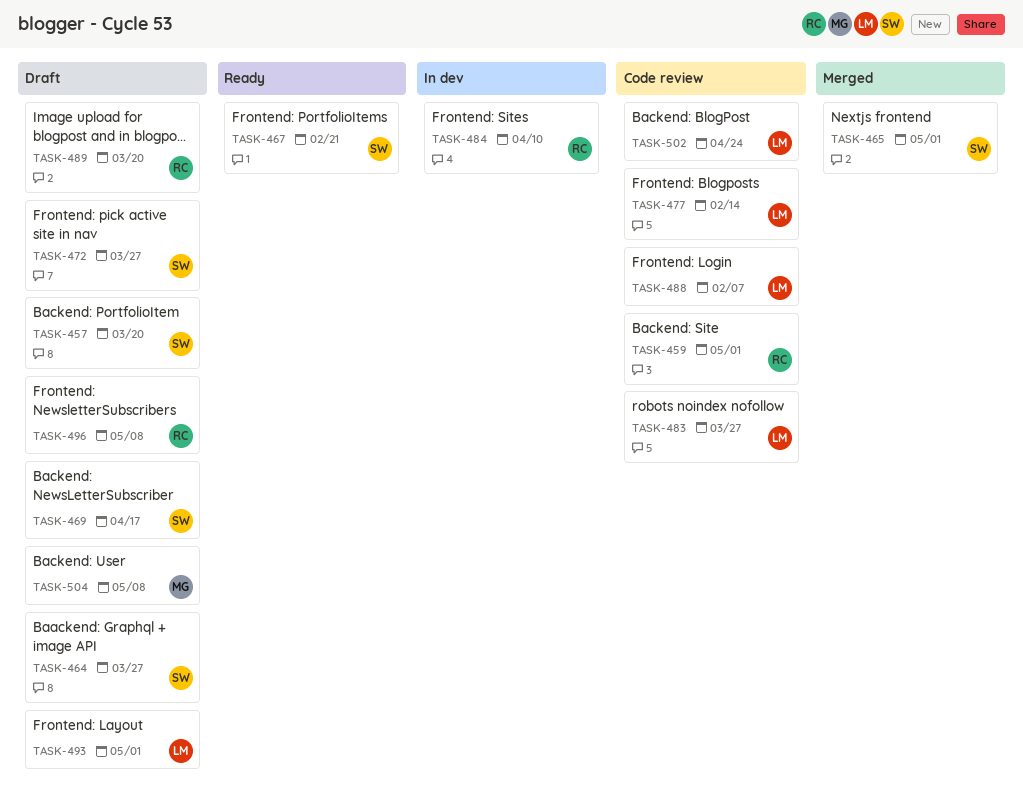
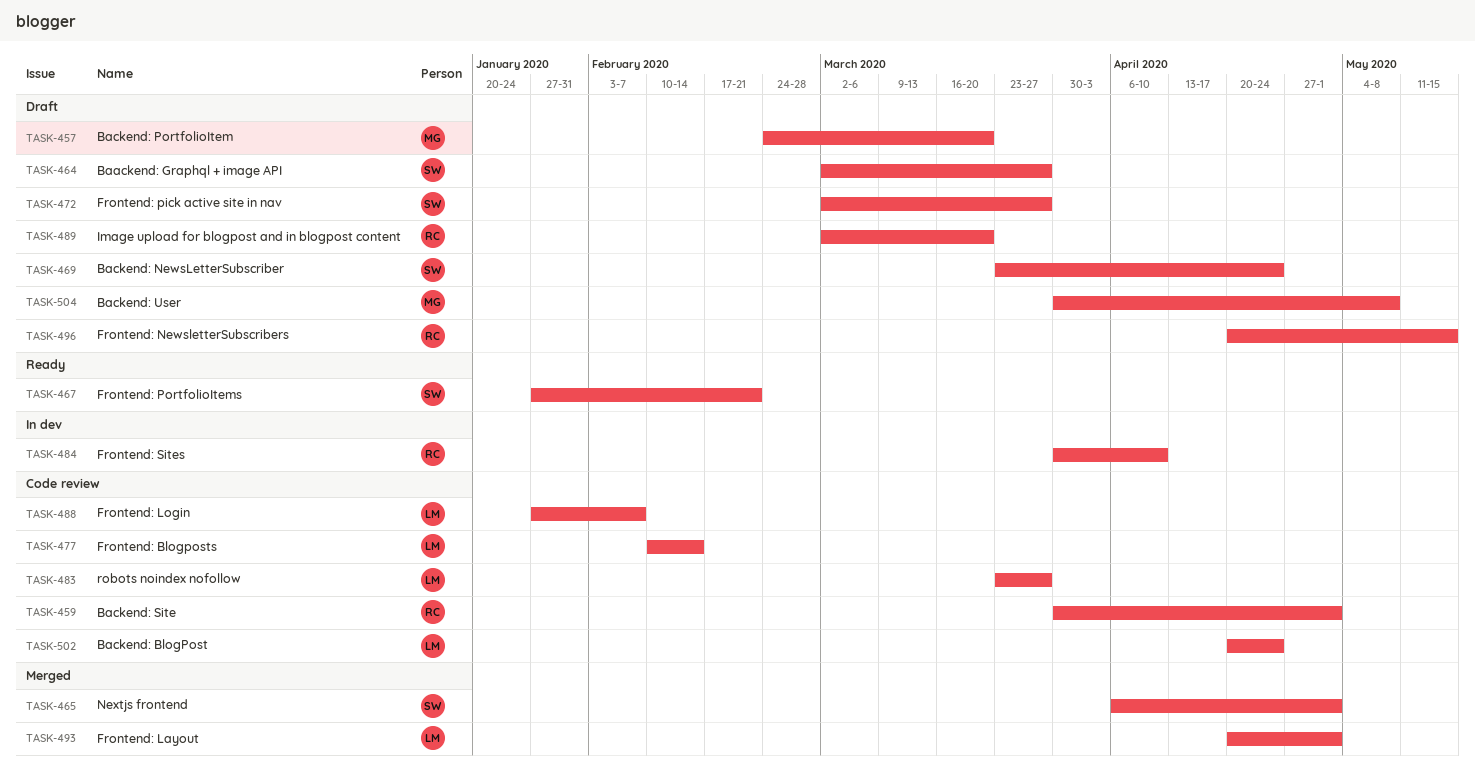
TASK-457, owner: SW -> MG
TASK-469, due: Apr 17 -> Apr 24
TASK-493, status: Draft -> Merged
TASK-496, due: May 8 -> May 15

